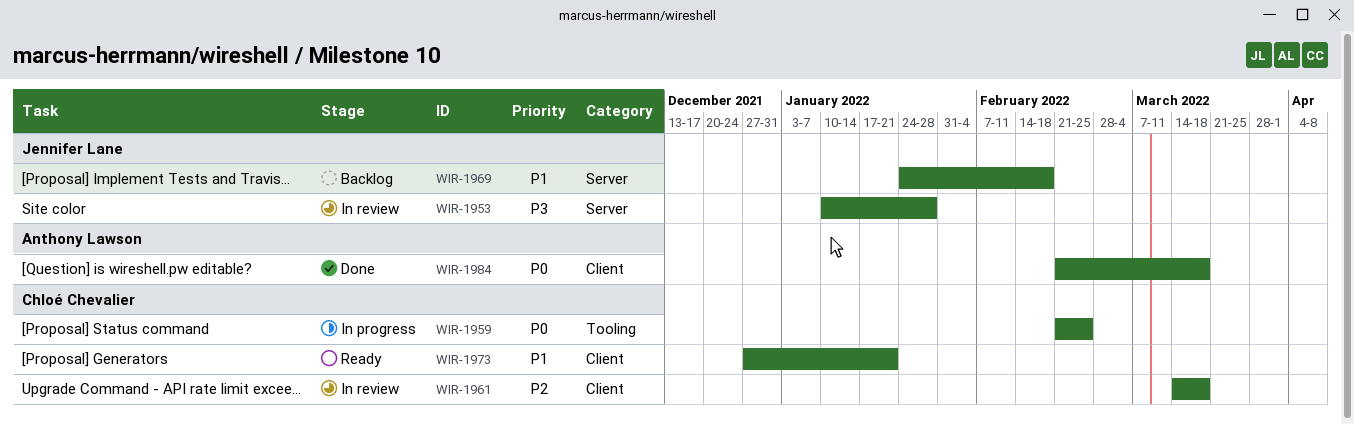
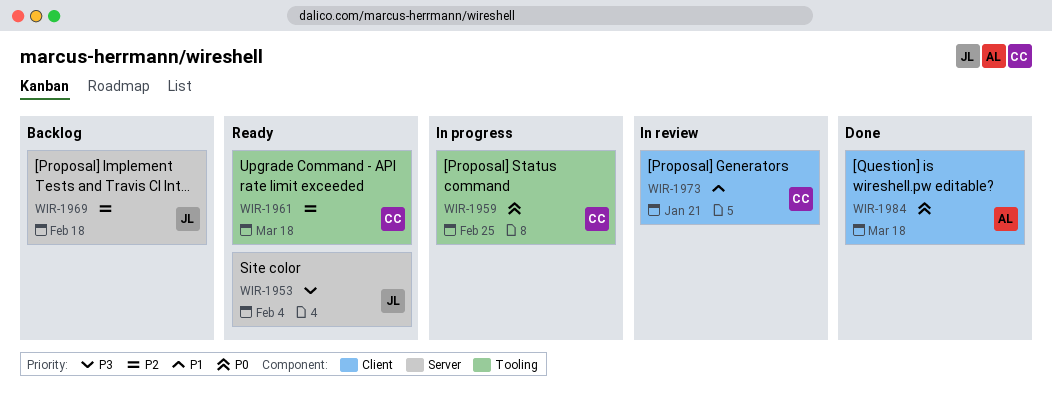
WIR-1953, status: In review -> Ready
WIR-1953, due: Jan 28 -> Feb 4
WIR-1961, status: In review -> Ready
WIR-1961, label: Client -> Tooling
WIR-1969, priority: P1 -> P2
WIR-1973, status: Ready -> In review

